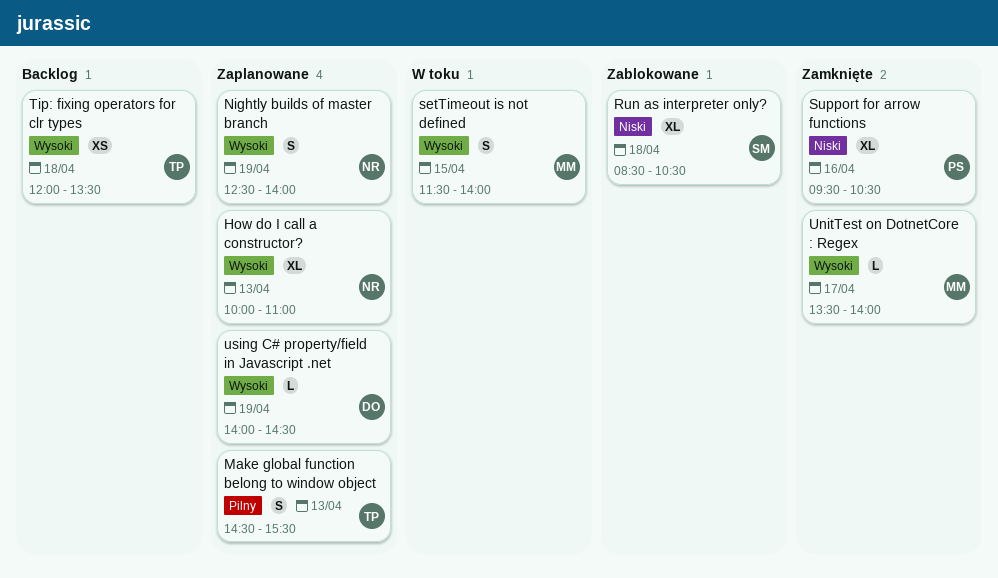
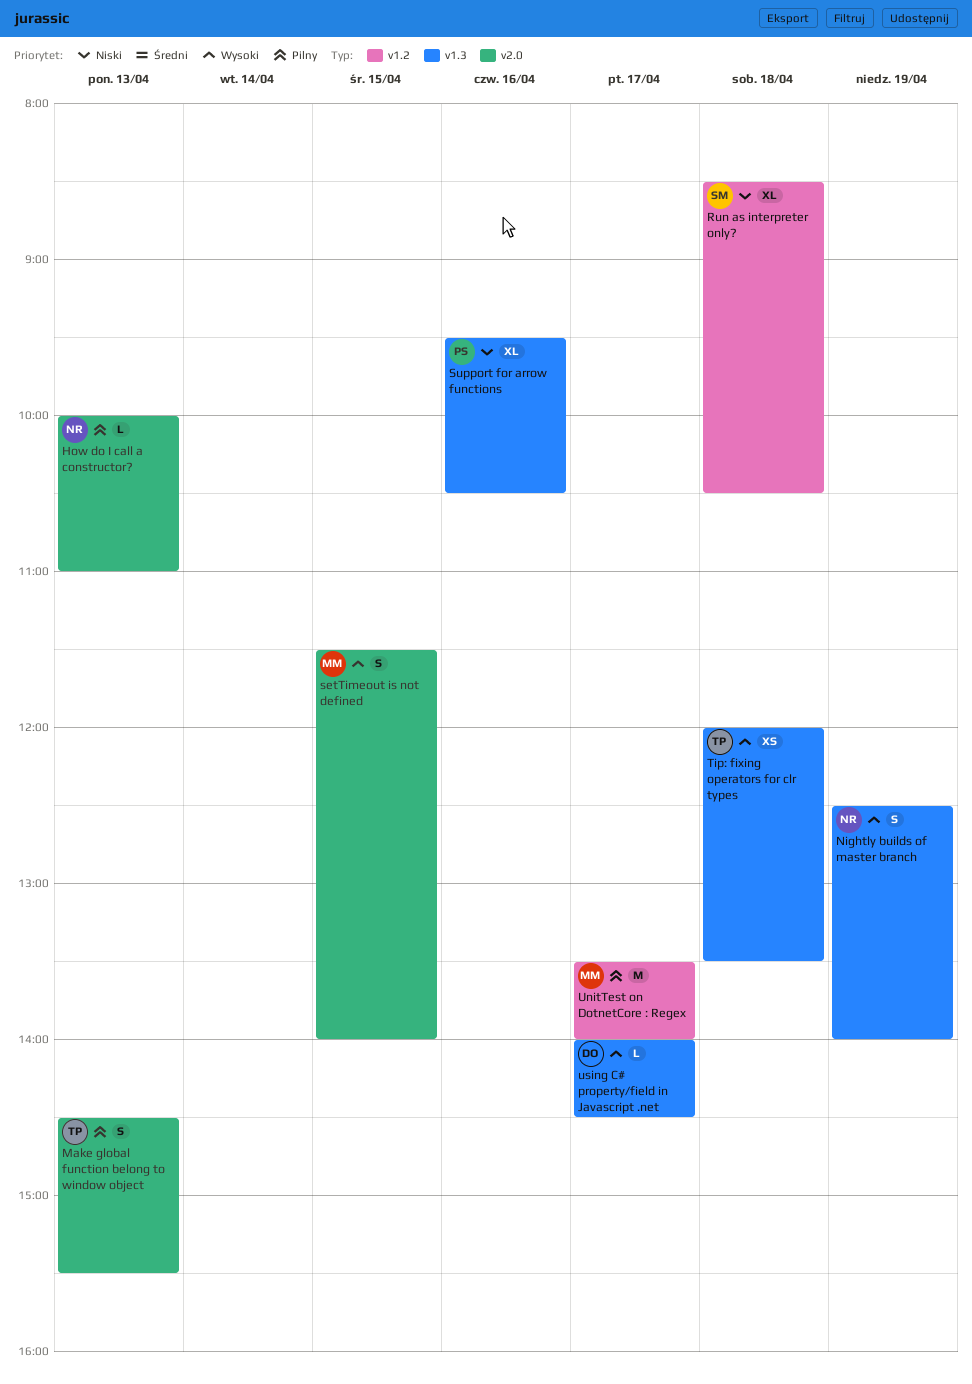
How do I call a constructor?, priority: Wysoki -> Pilny
How do I call a constructor?, estimate: XL -> L
UnitTest on DotnetCore : Regex, priority: Wysoki -> Pilny
UnitTest on DotnetCore : Regex, estimate: L -> M
using C# property/field in Javascript .net, day: Apr 19 -> Apr 17

